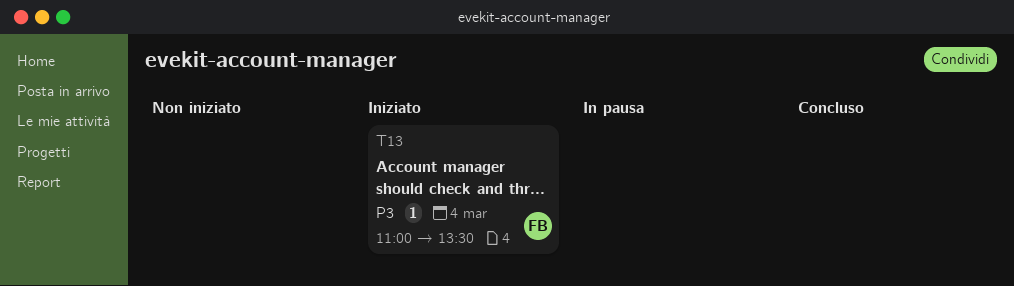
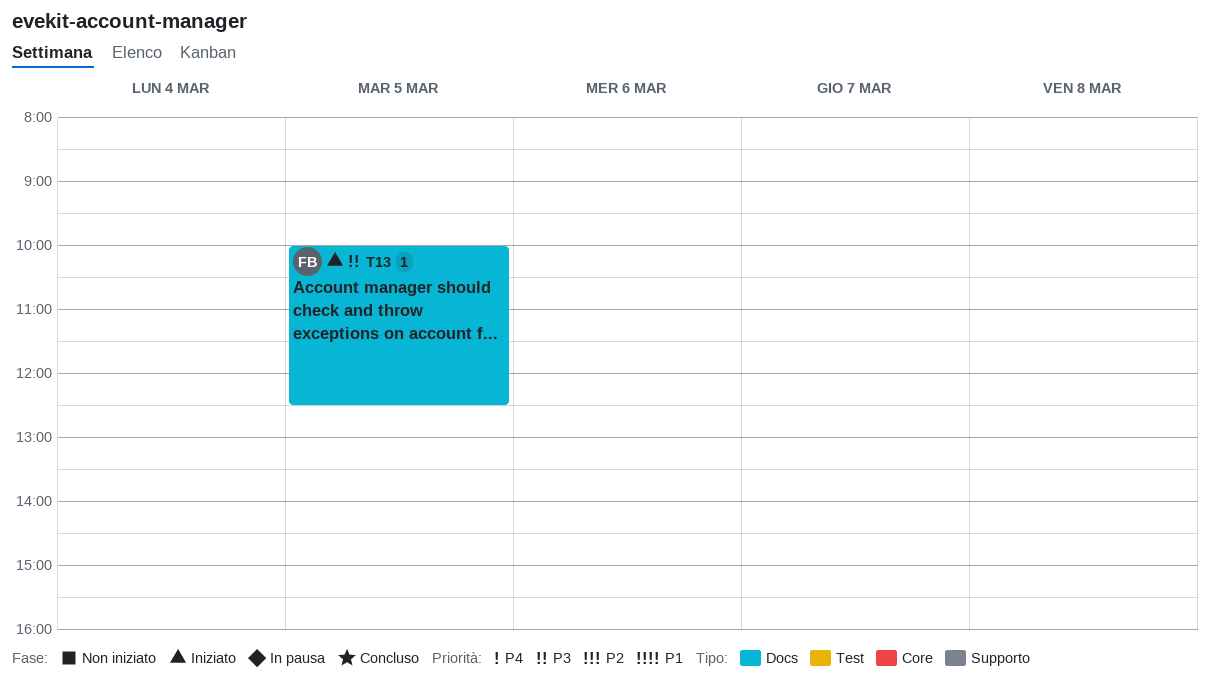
T13, day: Mar 4 -> Mar 5
T13, begins: 11:00 -> 10:00
T13, ends: 13:30 -> 12:30

